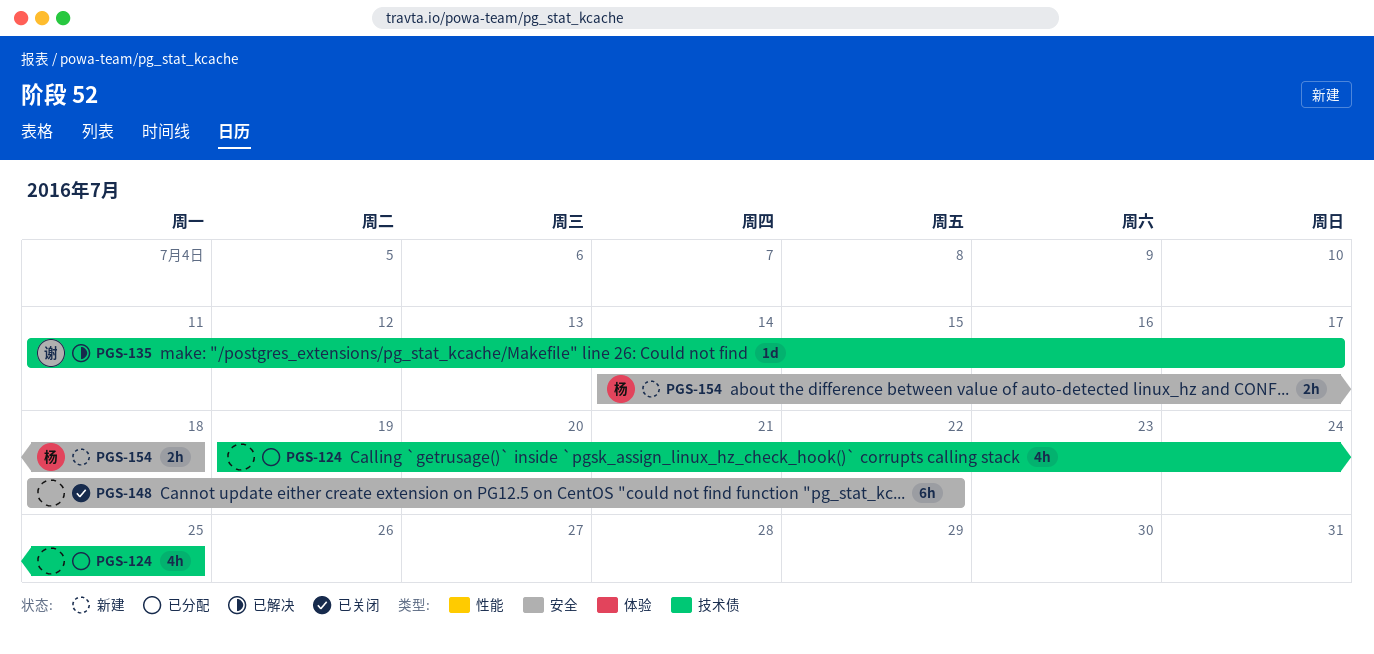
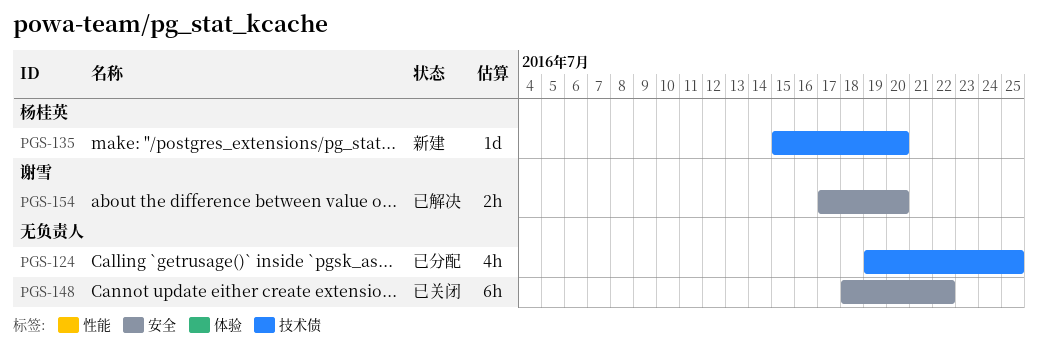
PGS-135, status: 已解决 -> 新建
PGS-135, owner: 谢雪 -> 杨桂英
PGS-135, start: Jul 11 -> Jul 15
PGS-135, due: Jul 17 -> Jul 20
PGS-154, status: 新建 -> 已解决
PGS-154, owner: 杨桂英 -> 谢雪
PGS-154, start: Jul 14 -> Jul 17
PGS-154, due: Jul 18 -> Jul 20

